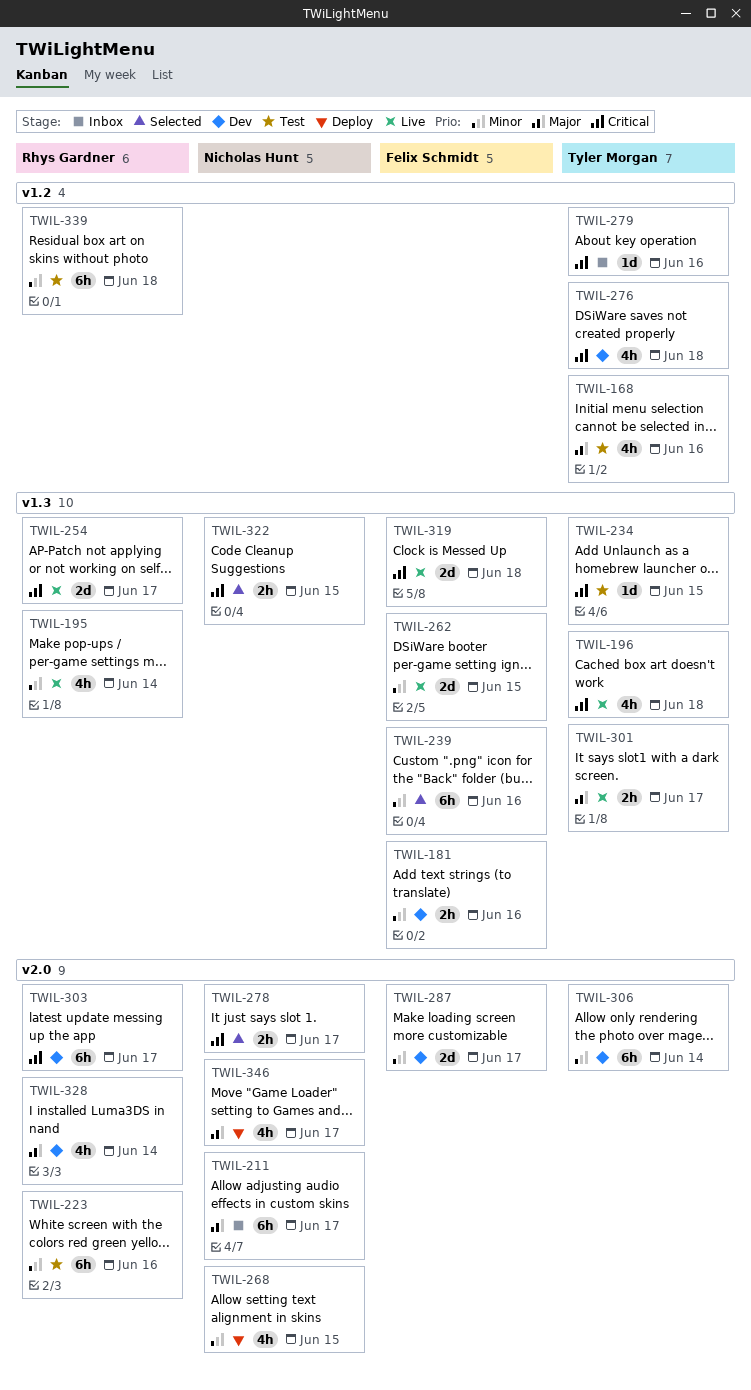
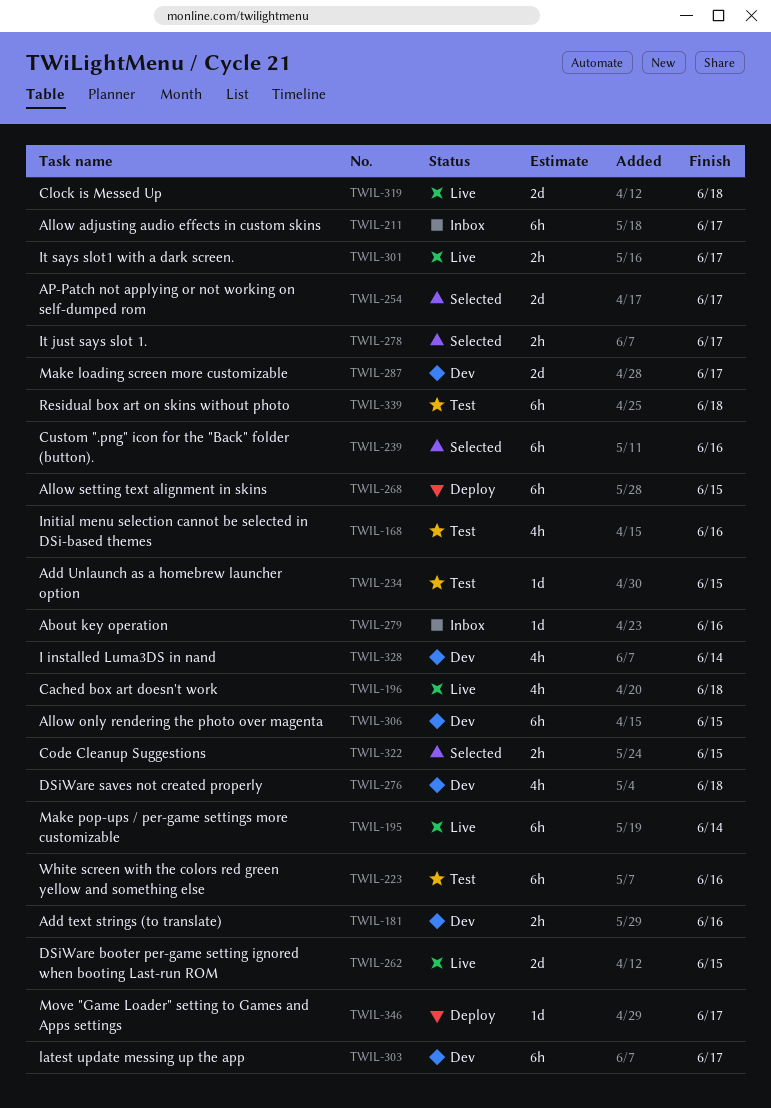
TWIL-195, estimate: 4h -> 6h
TWIL-254, status: Live -> Selected
TWIL-268, estimate: 4h -> 6h
TWIL-306, due: Jun 14 -> Jun 15
TWIL-346, estimate: 4h -> 1d

